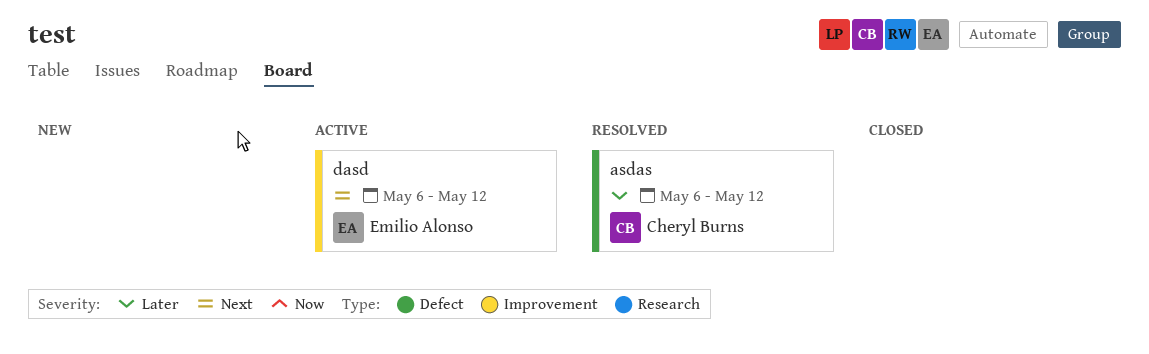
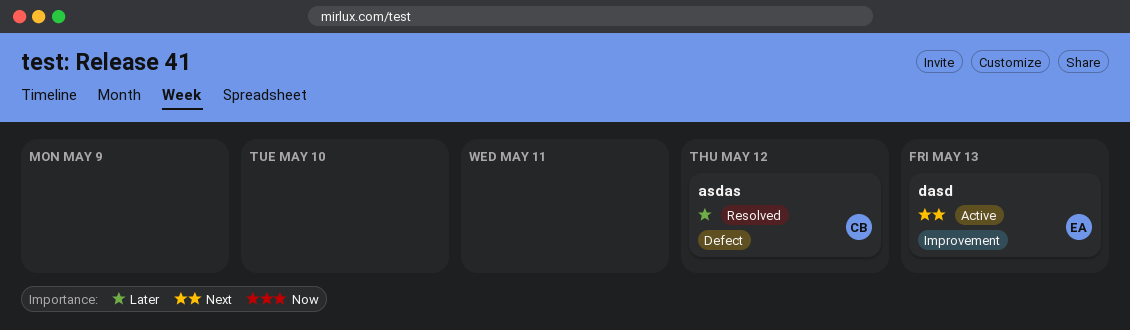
dasd, due: May 12 -> May 13

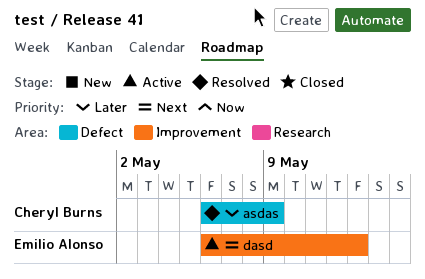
asdas, due: May 12 -> May 9

